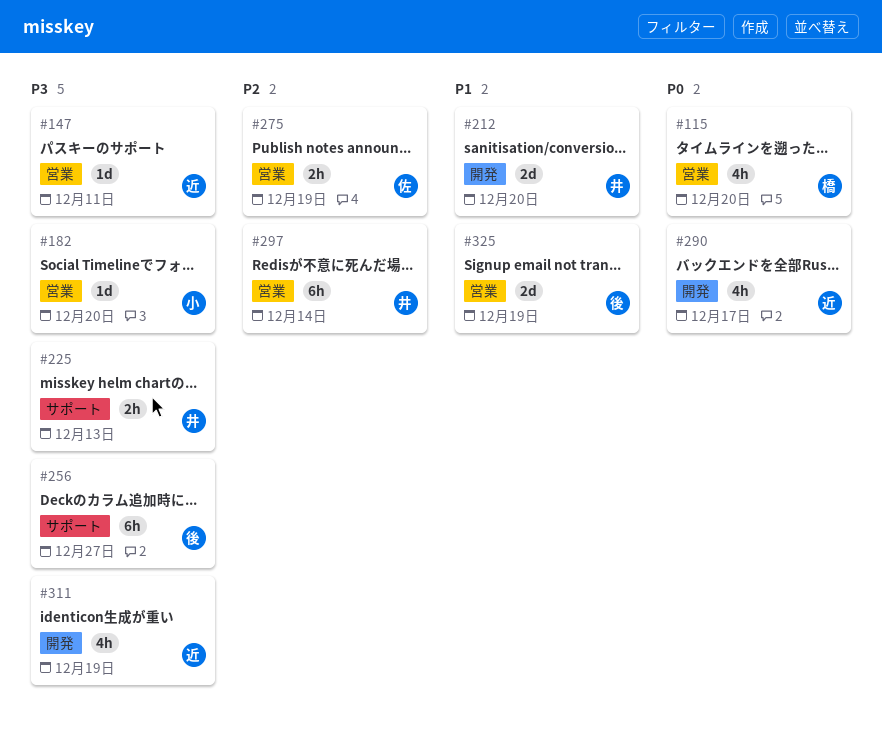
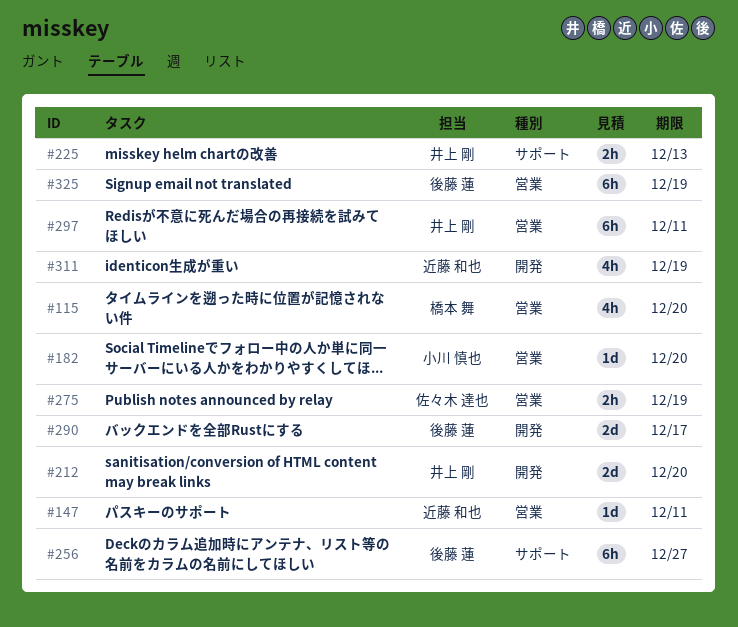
#290, owner: 近藤 和也 -> 後藤 蓮
#290, estimate: 4h -> 2d
#297, due: Dec 14 -> Dec 11
#325, estimate: 2d -> 6h

